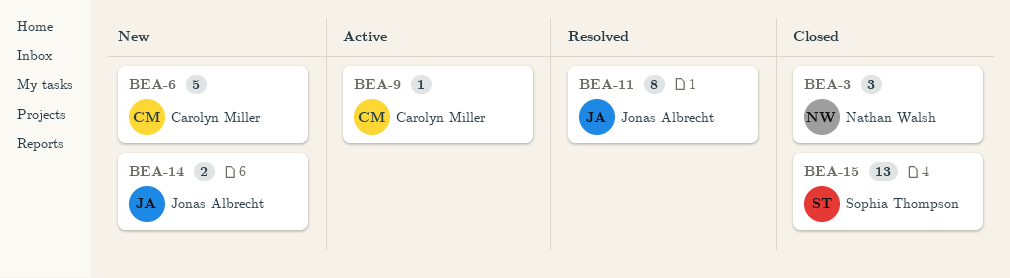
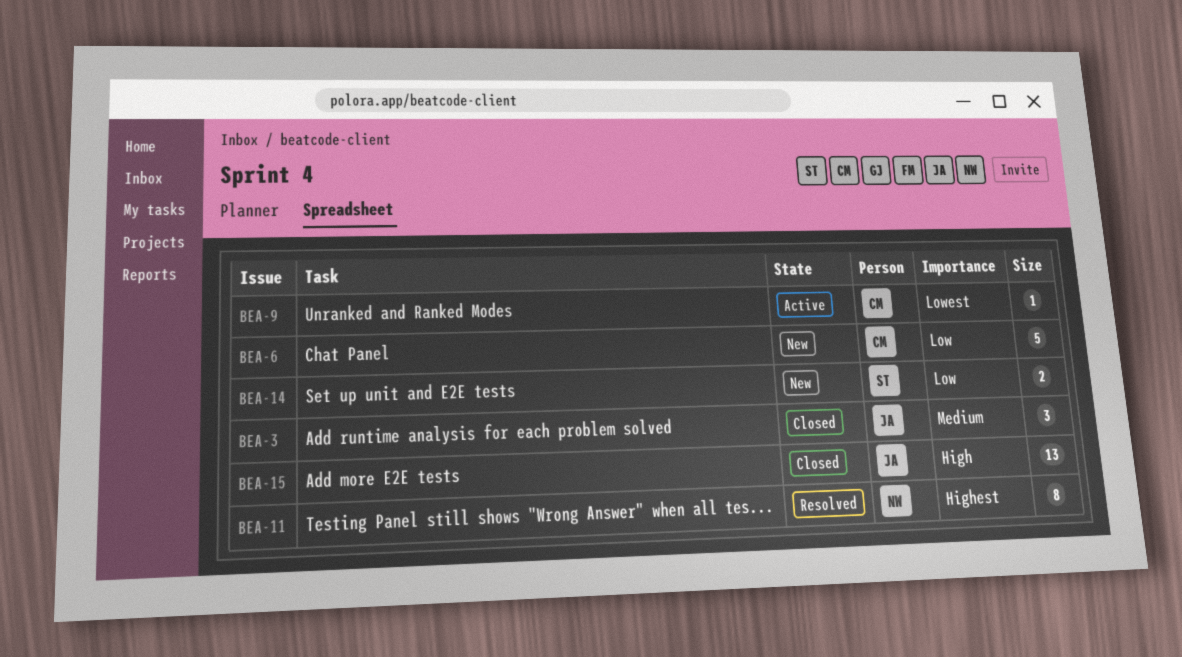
BEA-3, owner: Nathan Walsh -> Jonas Albrecht
BEA-11, owner: Jonas Albrecht -> Nathan Walsh
BEA-14, owner: Jonas Albrecht -> Sophia Thompson
BEA-15, owner: Sophia Thompson -> Jonas Albrecht

